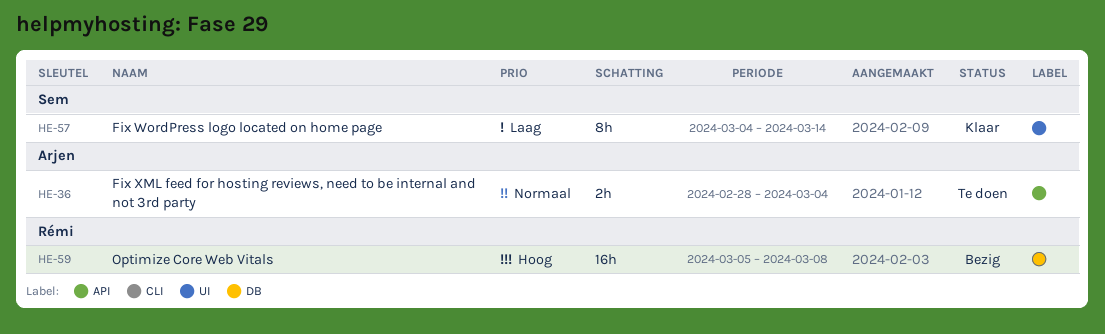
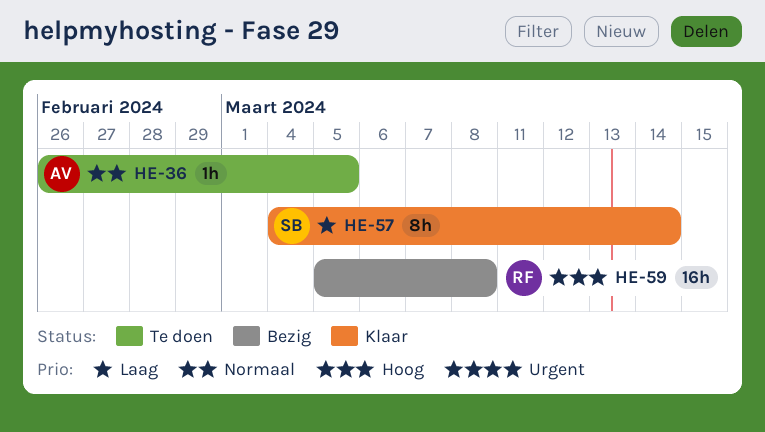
HE-36, estimate: 2h -> 1h
HE-36, start: Feb 28 -> Feb 26
HE-36, due: Mar 4 -> Mar 5

